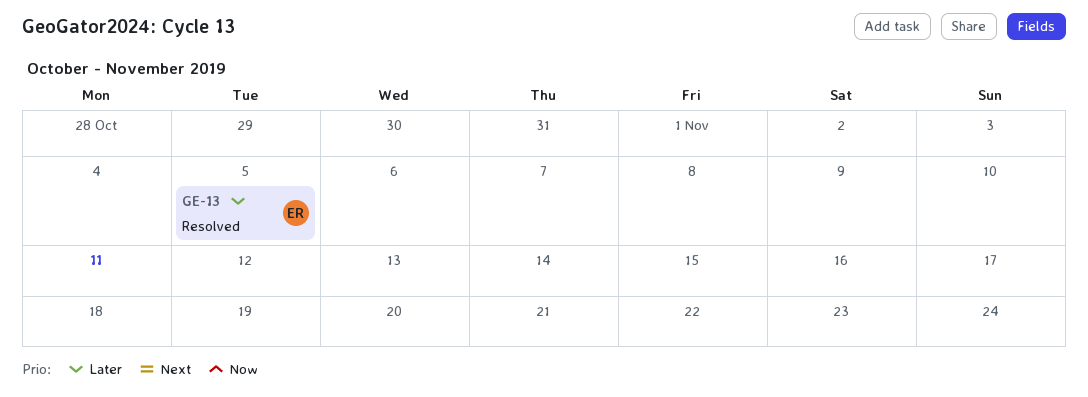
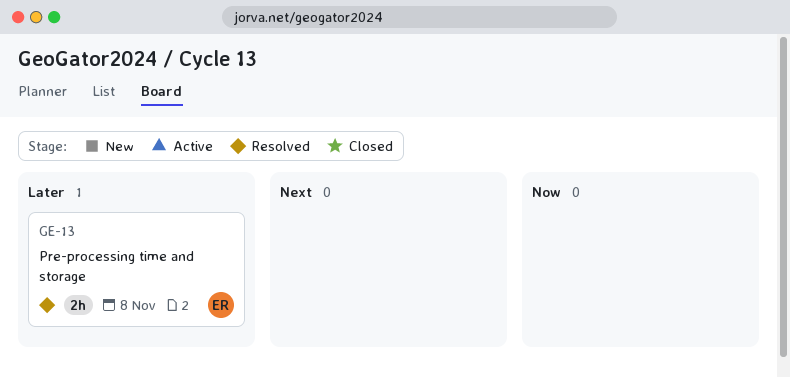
GE-13, due: Nov 5 -> Nov 8

